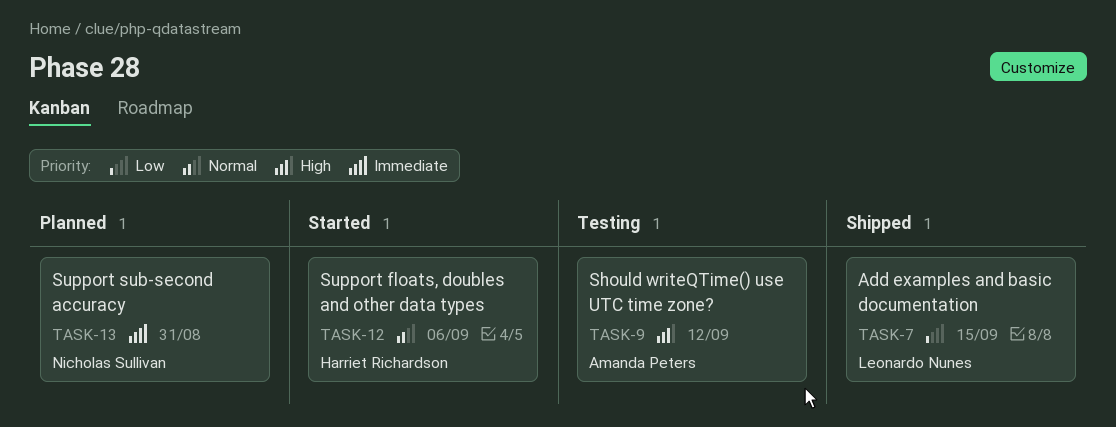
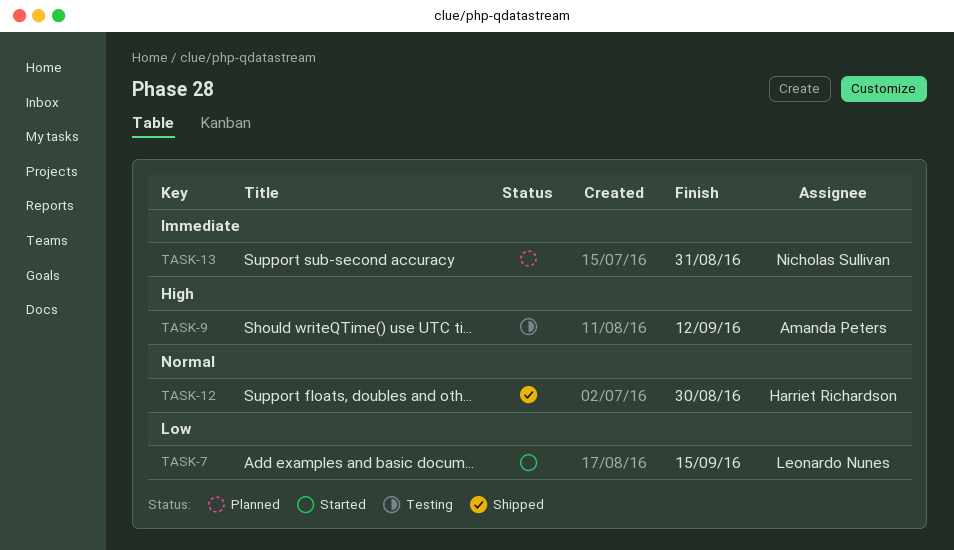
TASK-7, status: Shipped -> Started
TASK-12, status: Started -> Shipped
TASK-12, due: Sep 6 -> Aug 30

